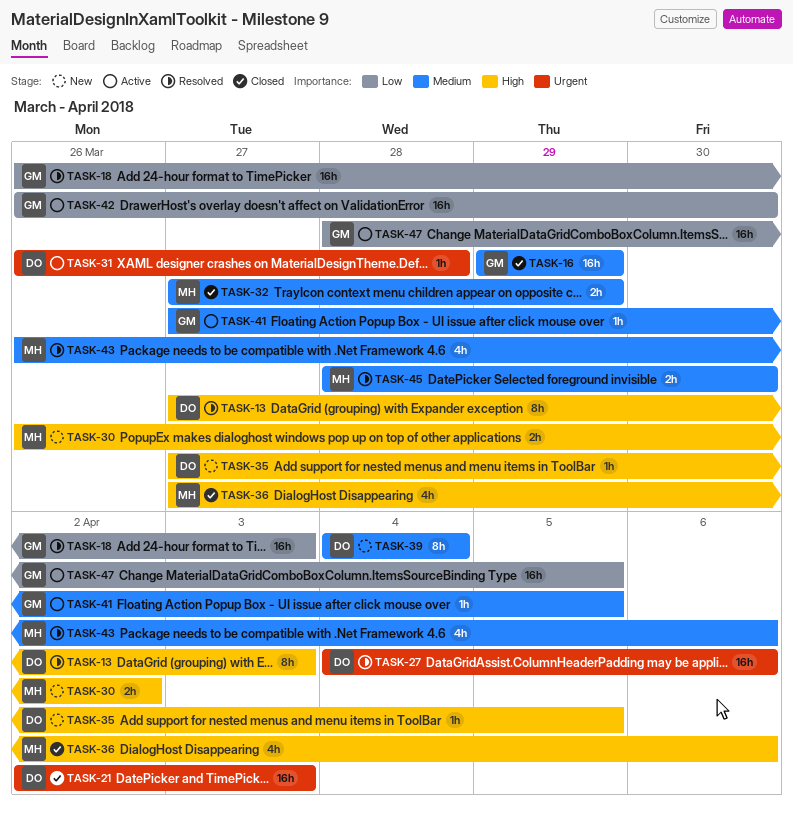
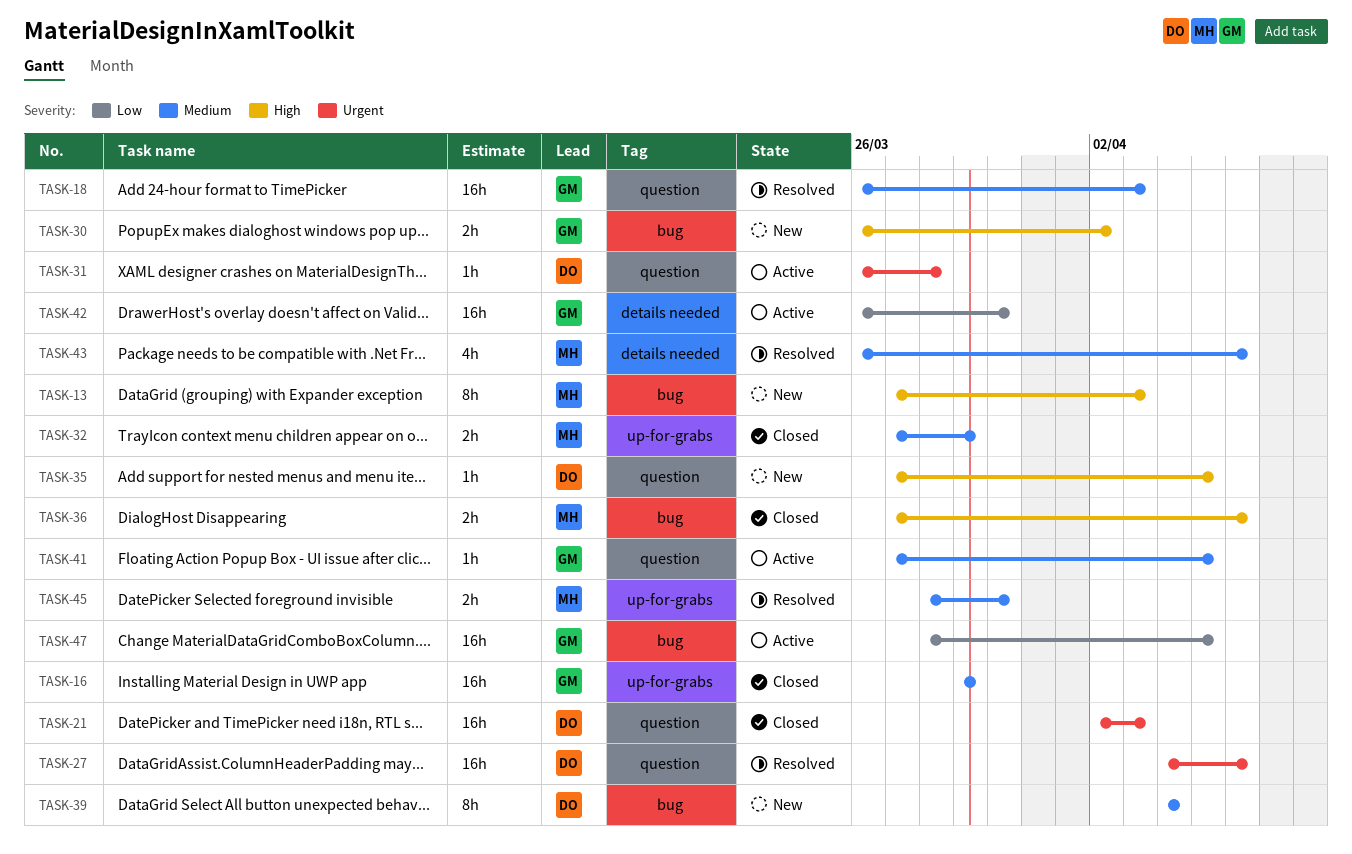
TASK-13, status: Resolved -> New
TASK-13, owner: DO -> MH
TASK-18, priority: Low -> Medium
TASK-30, owner: MH -> GM
TASK-36, estimate: 4h -> 2h

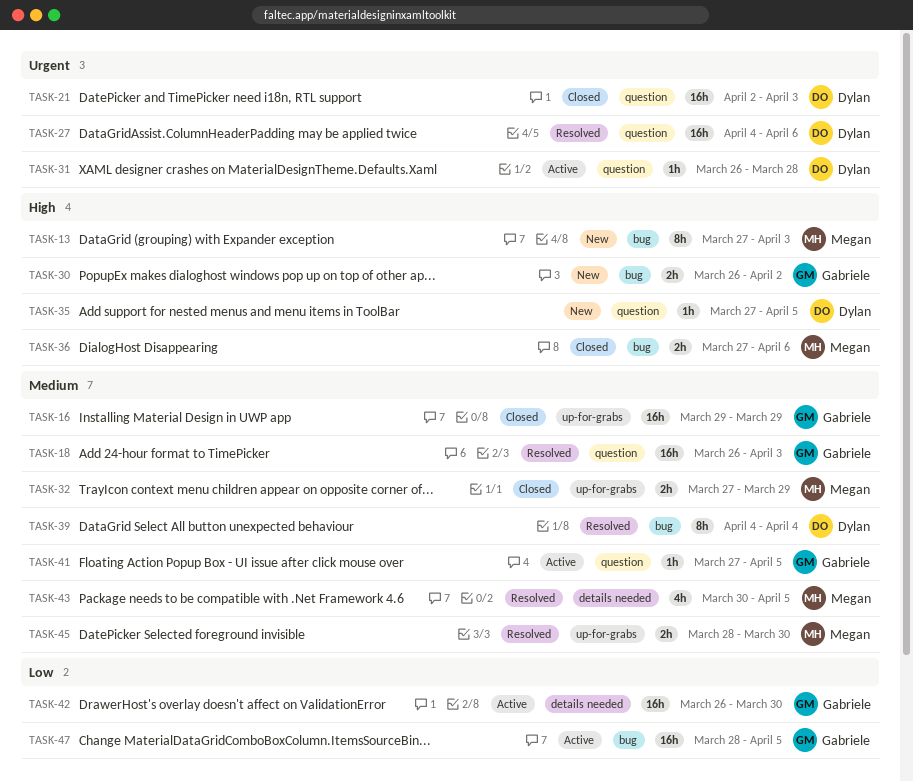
TASK-39, status: New -> Resolved
TASK-43, start: Mar 26 -> Mar 30
TASK-43, due: Apr 6 -> Apr 5

